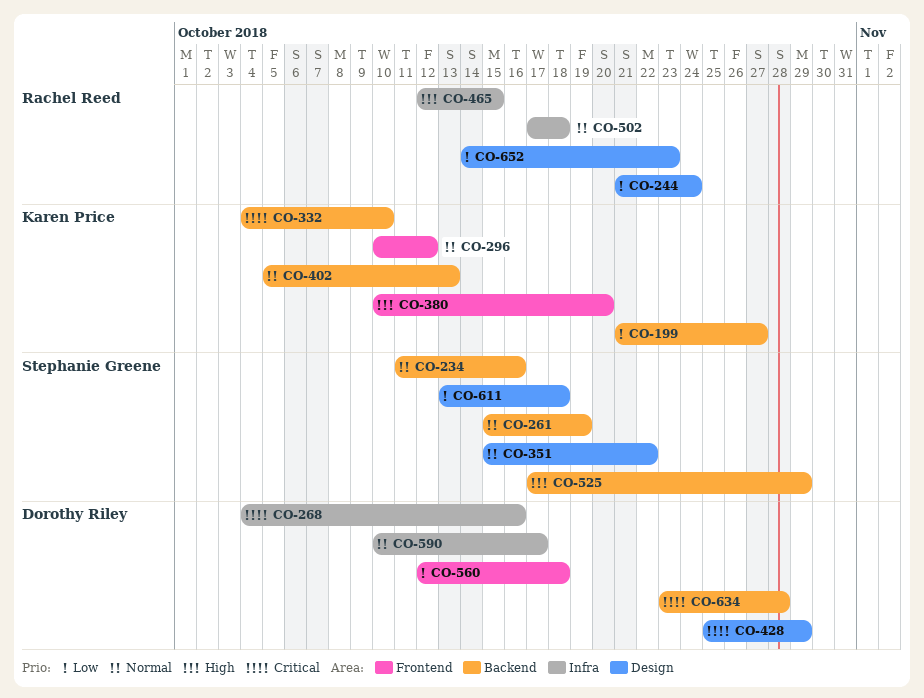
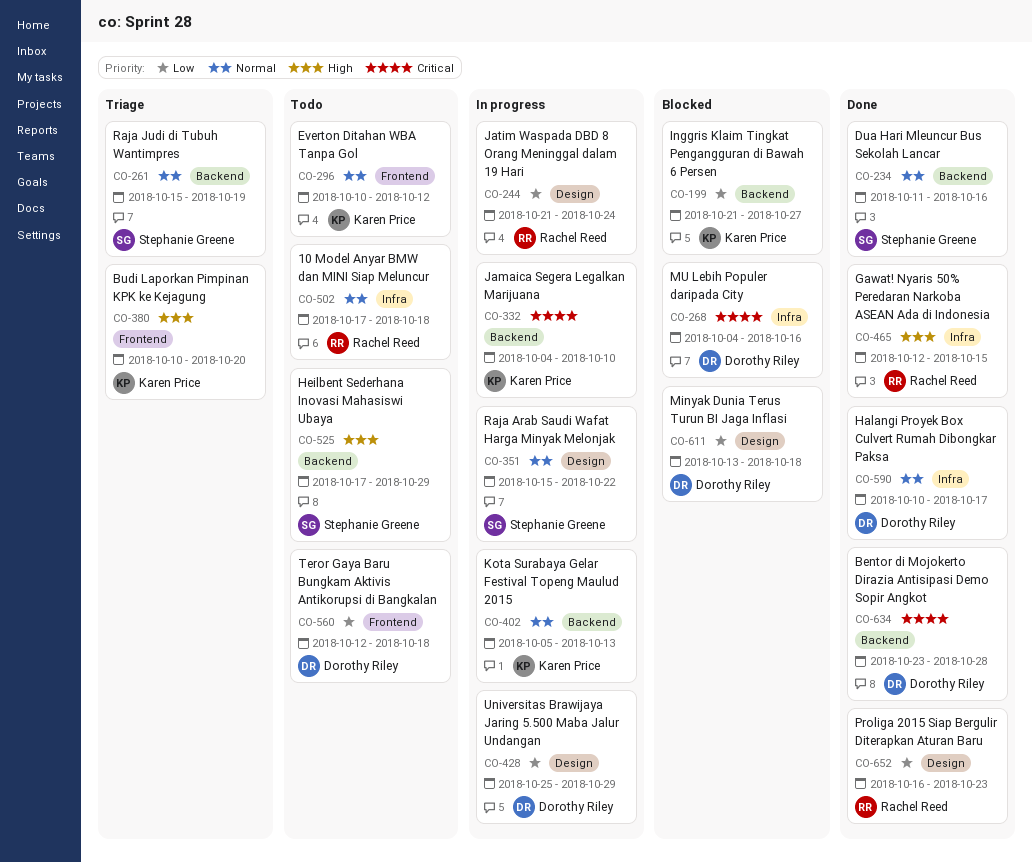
CO-428, priority: Critical -> Low
CO-611, owner: Stephanie Greene -> Dorothy Riley
CO-652, start: Oct 14 -> Oct 16

